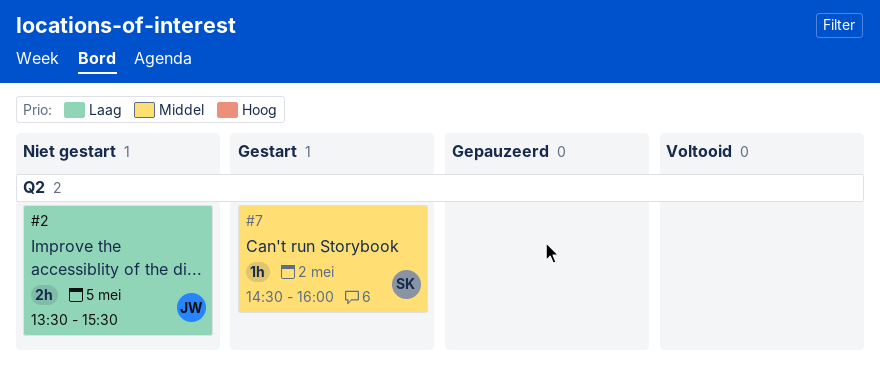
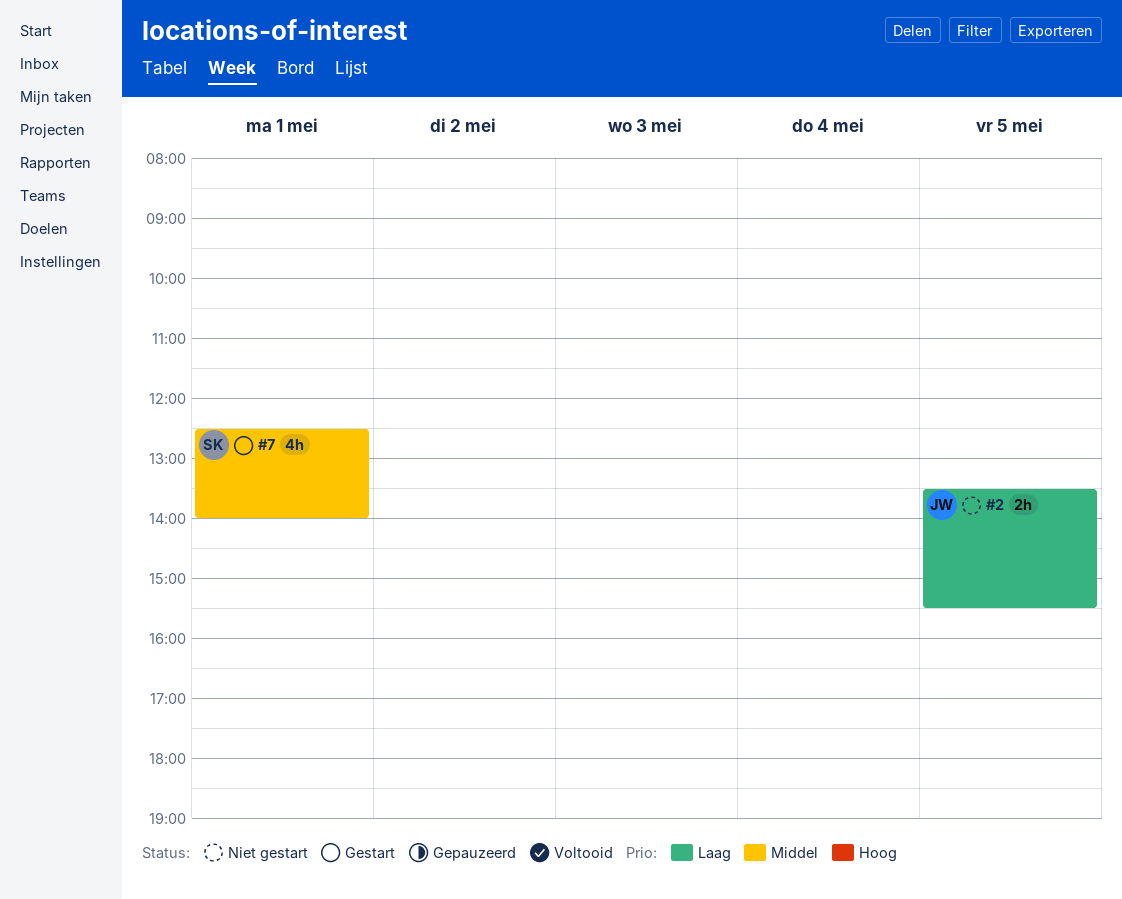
#7, estimate: 1h -> 4h
#7, day: May 2 -> May 1
#7, begins: 14:30 -> 12:30
#7, ends: 16:00 -> 14:00

